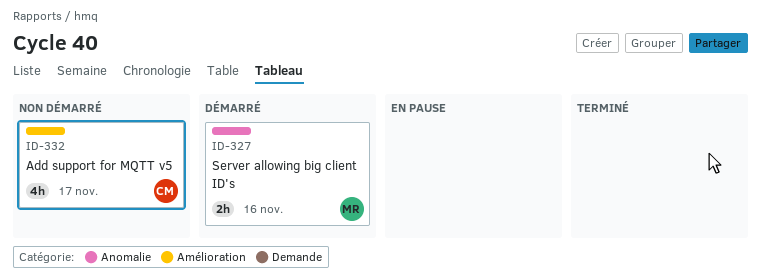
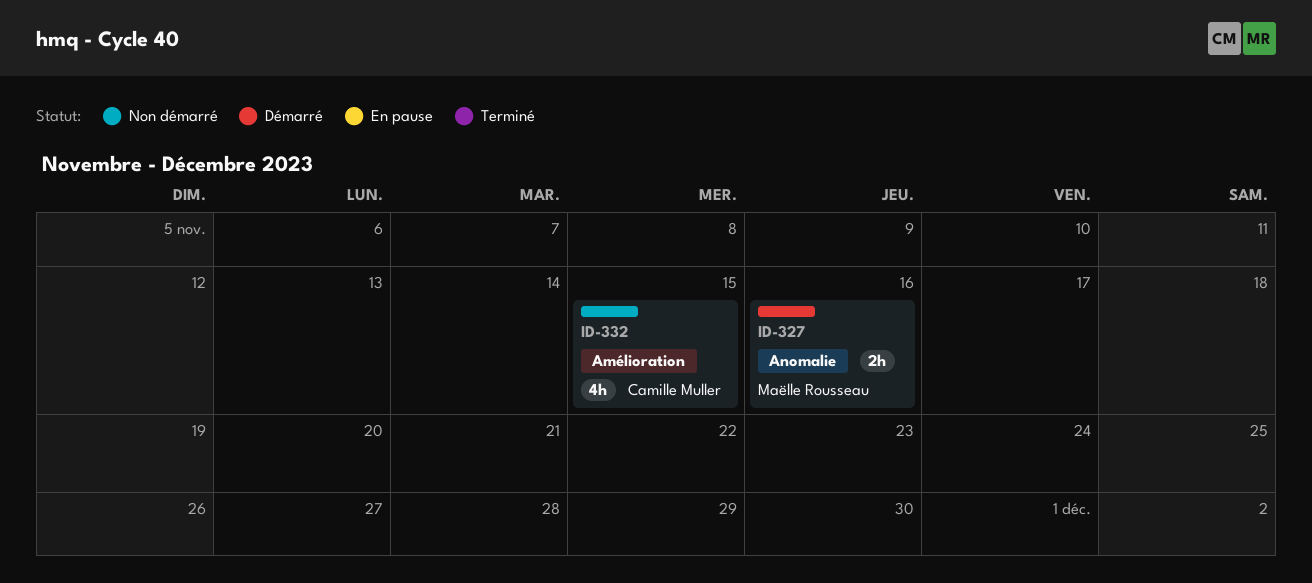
ID-332, due: Nov 17 -> Nov 15

